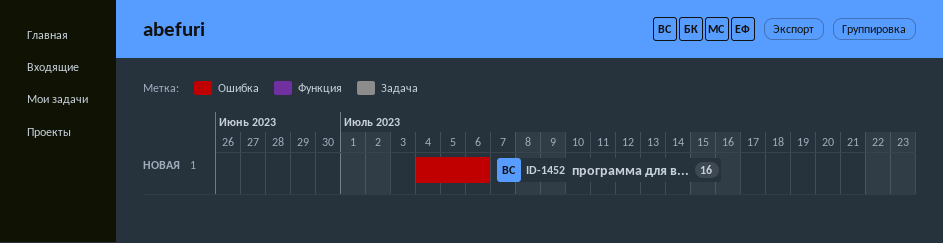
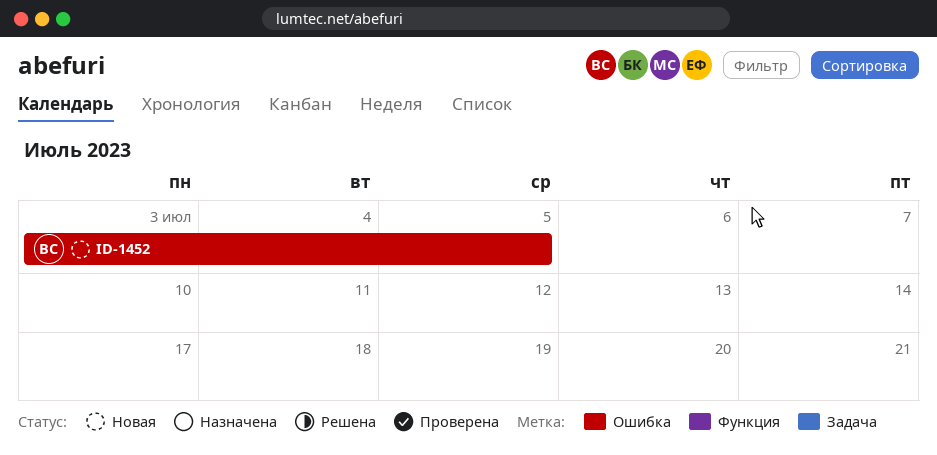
ID-1452, start: Jul 4 -> Jul 3
ID-1452, due: Jul 6 -> Jul 5

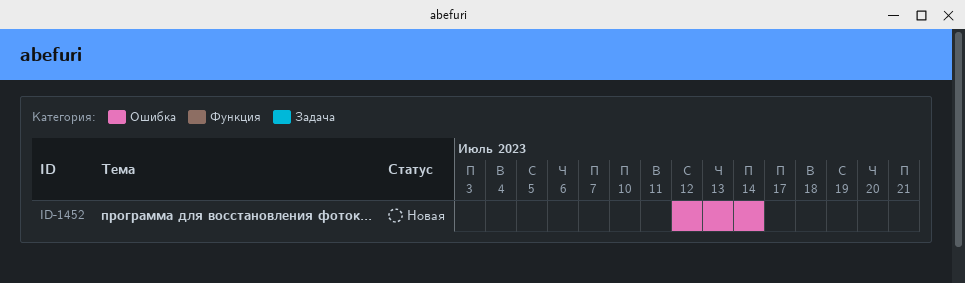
ID-1452, start: Jul 3 -> Jul 12
ID-1452, due: Jul 5 -> Jul 14

